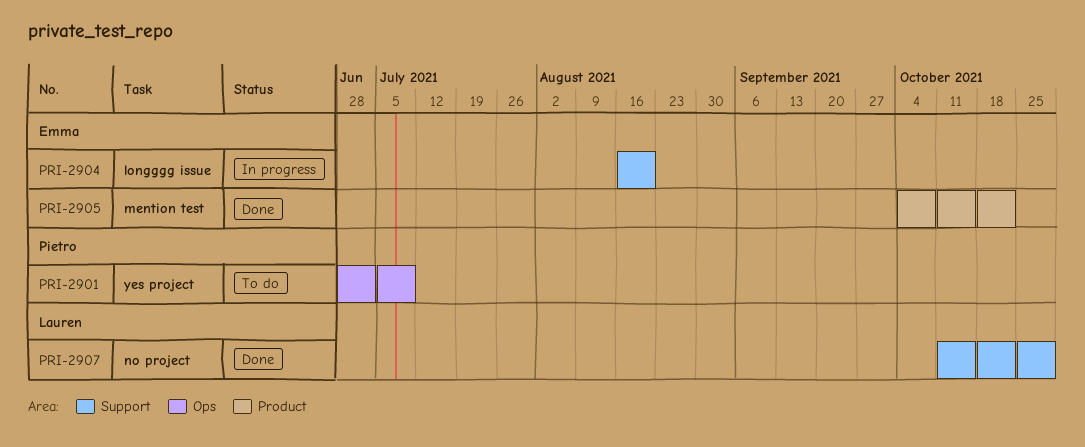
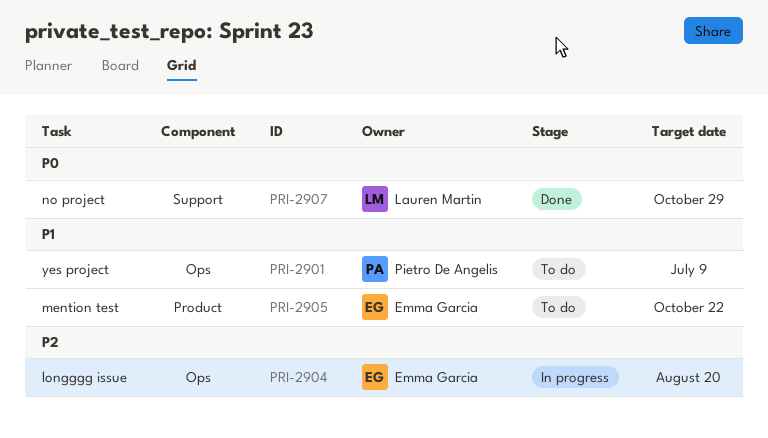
PRI-2904, label: Support -> Ops
PRI-2905, status: Done -> To do

